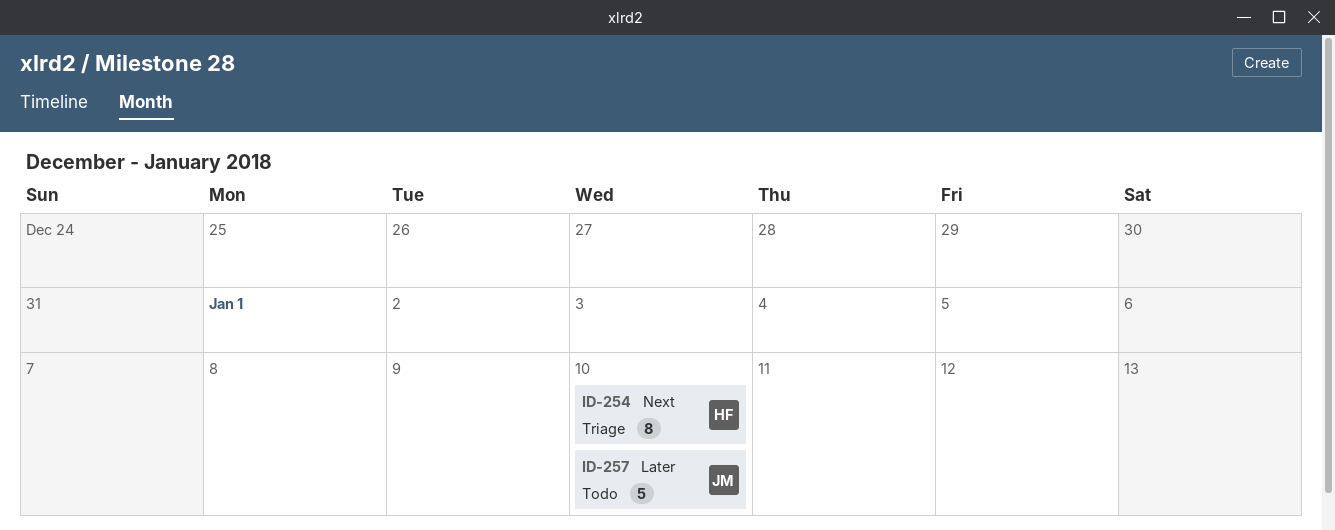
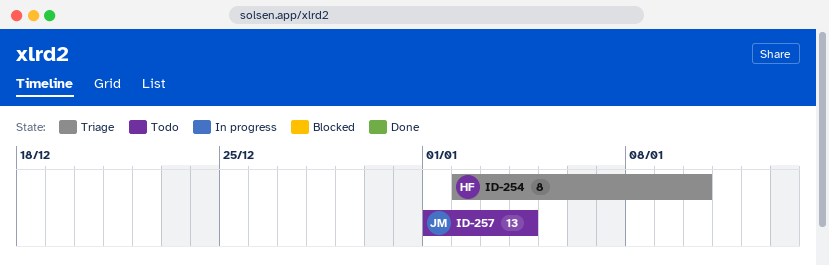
ID-257, estimate: 5 -> 13
ID-257, due: Jan 10 -> Jan 4

